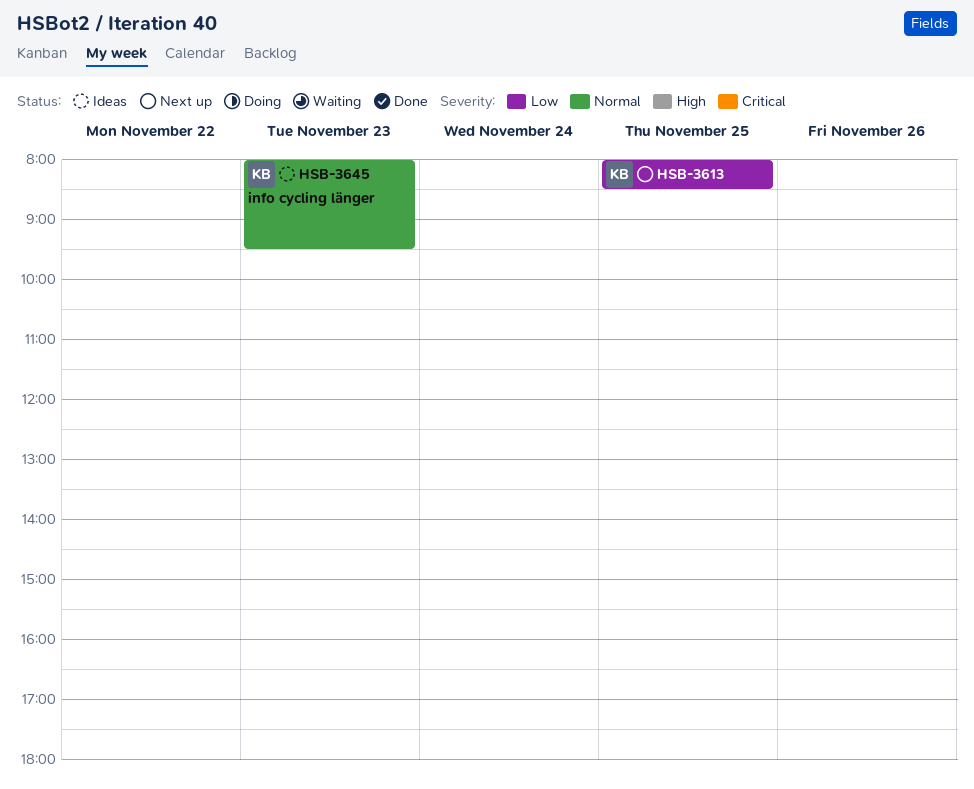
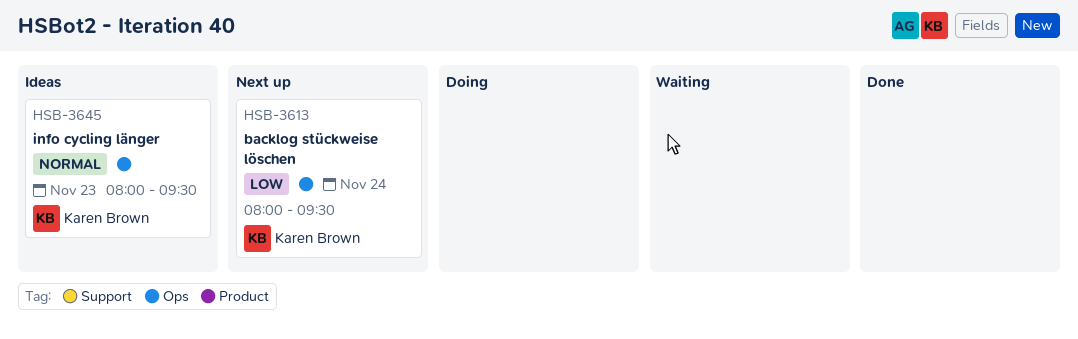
HSB-3613, day: Nov 25 -> Nov 24
HSB-3613, ends: 08:30 -> 09:30

